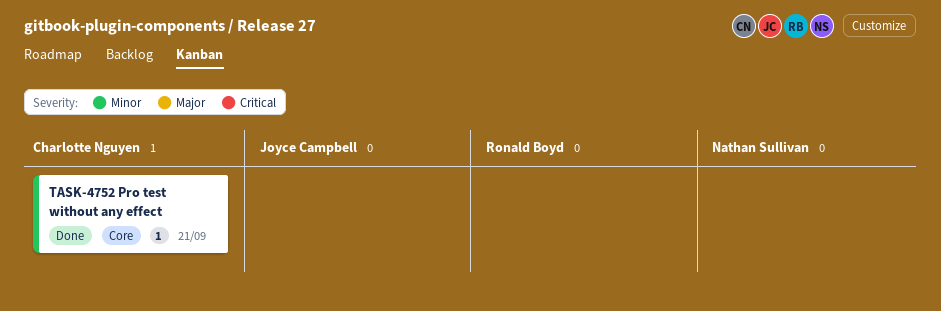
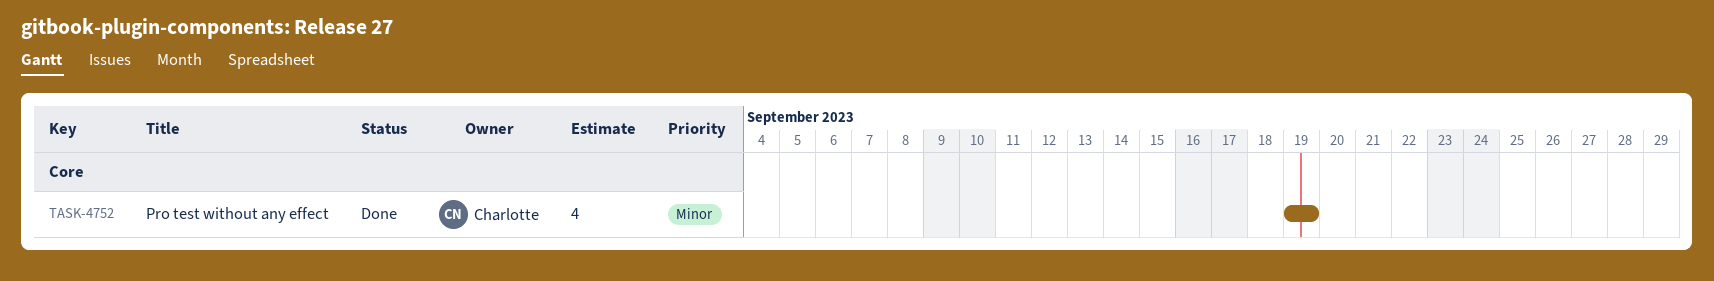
TASK-4752, estimate: 1 -> 4
TASK-4752, due: Sep 21 -> Sep 19

